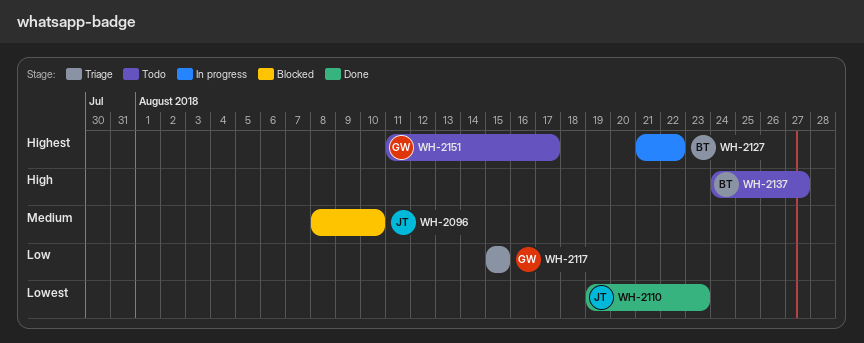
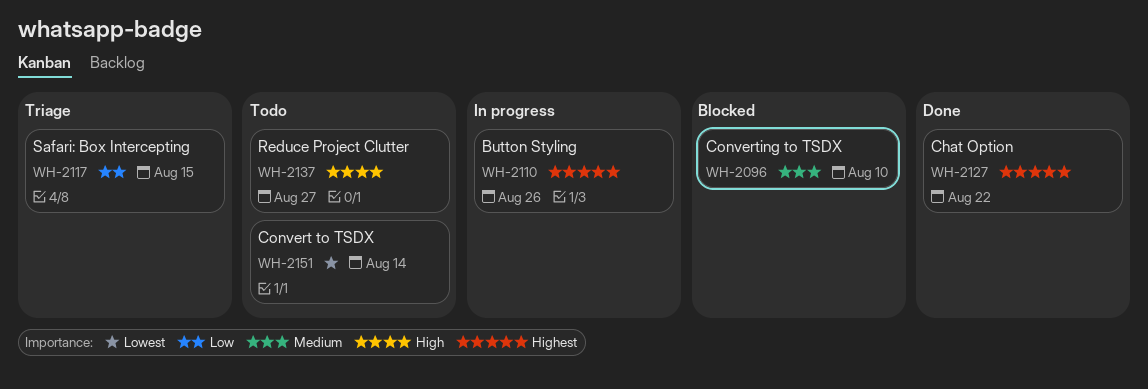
WH-2110, status: Done -> In progress
WH-2110, priority: Lowest -> Highest
WH-2110, due: Aug 23 -> Aug 26
WH-2127, status: In progress -> Done
WH-2151, priority: Highest -> Lowest
WH-2151, due: Aug 17 -> Aug 14

